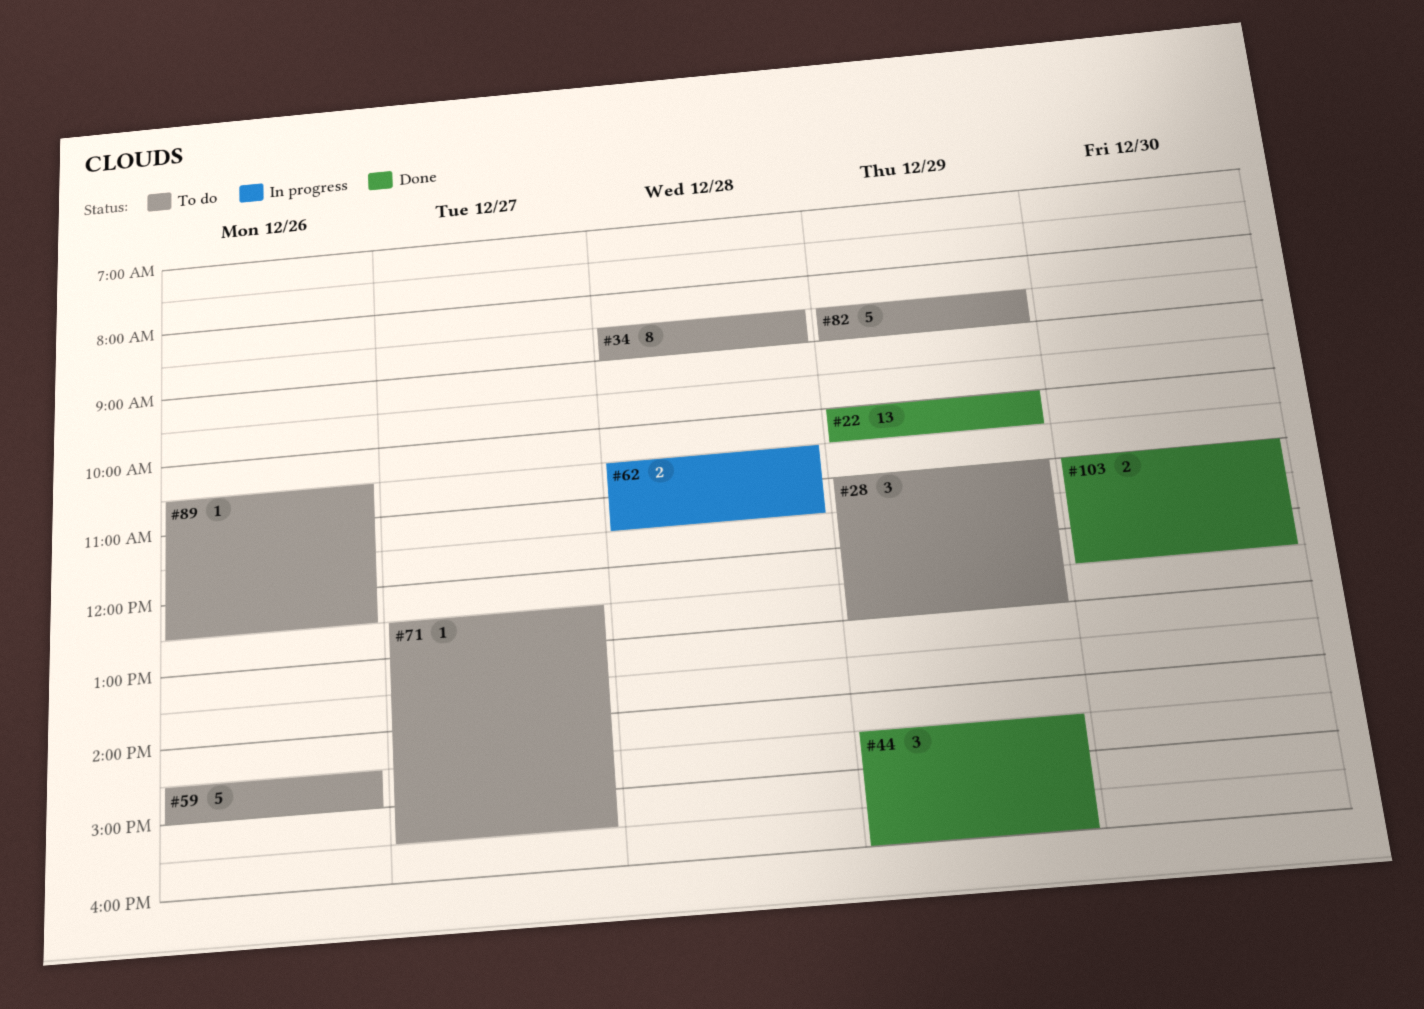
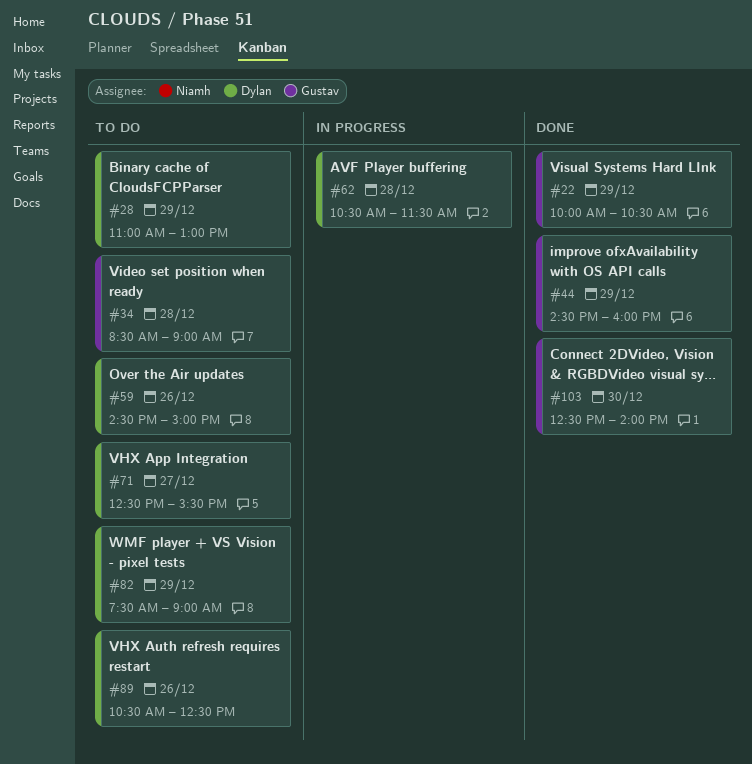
#82, begins: 08:30 -> 07:30
#103, begins: 11:00 -> 12:30
#103, ends: 12:30 -> 14:00

